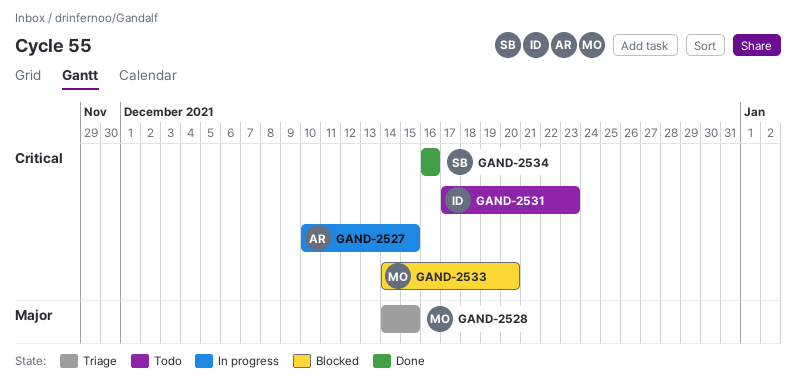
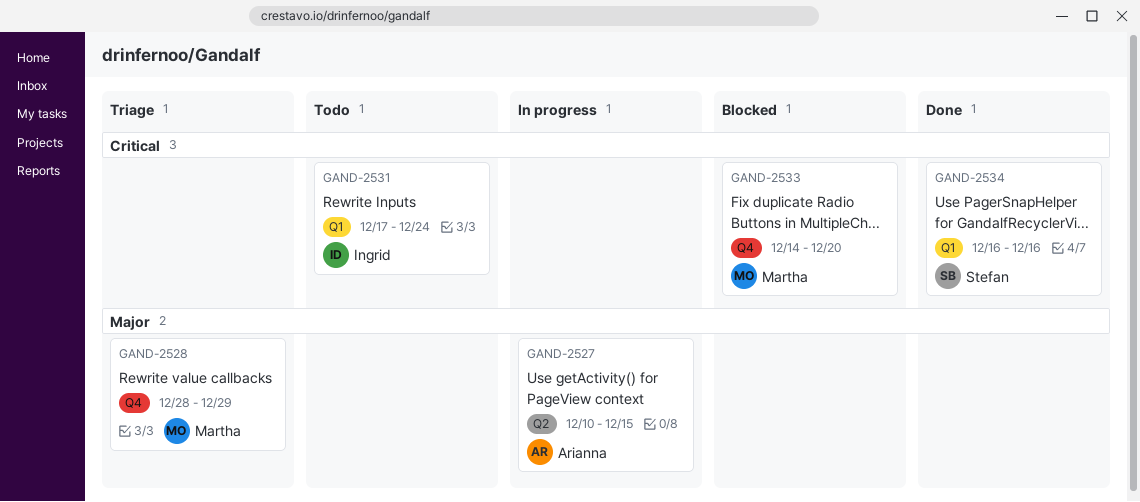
GAND-2527, priority: Critical -> Major
GAND-2528, start: Dec 14 -> Dec 28
GAND-2528, due: Dec 15 -> Dec 29
GAND-2531, due: Dec 23 -> Dec 24

